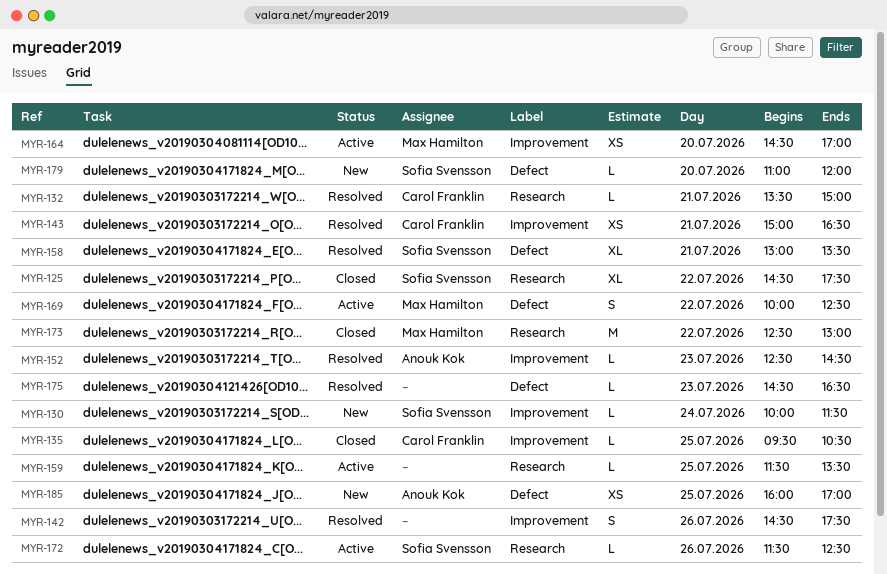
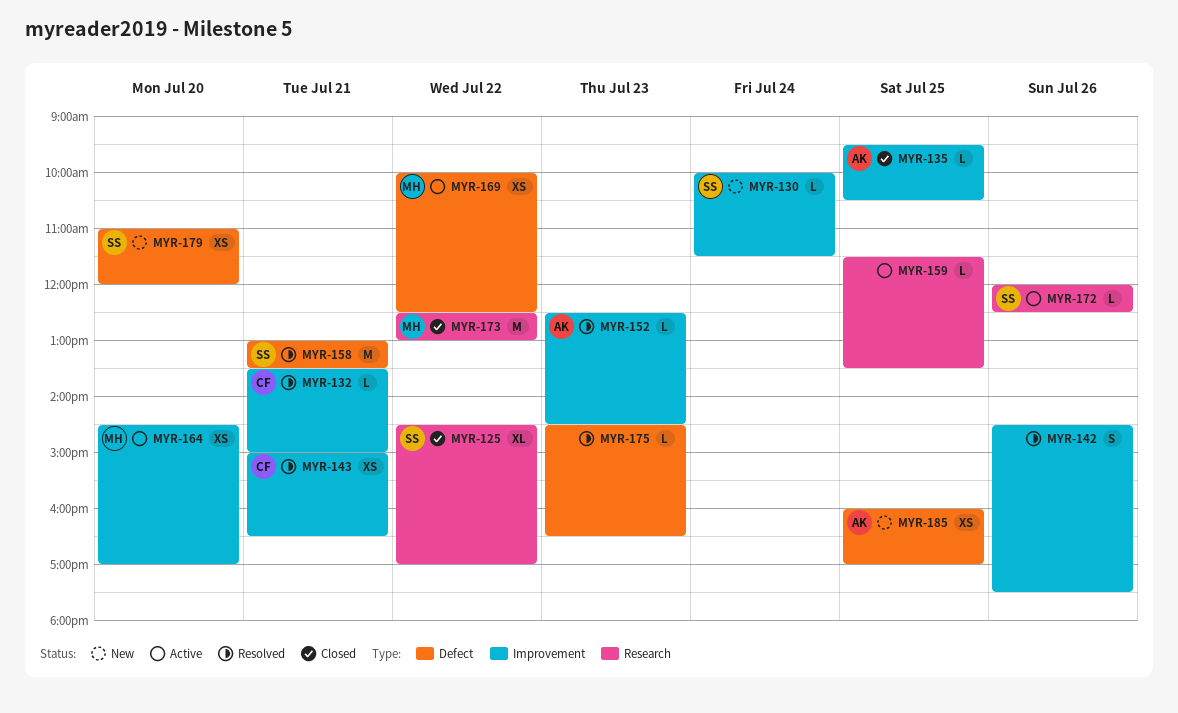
MYR-125, ends: 17:30 -> 17:00
MYR-132, label: Research -> Improvement
MYR-135, owner: Carol Franklin -> Anouk Kok
MYR-158, estimate: XL -> M
MYR-169, estimate: S -> XS
MYR-172, begins: 11:30 -> 12:00
MYR-179, estimate: L -> XS

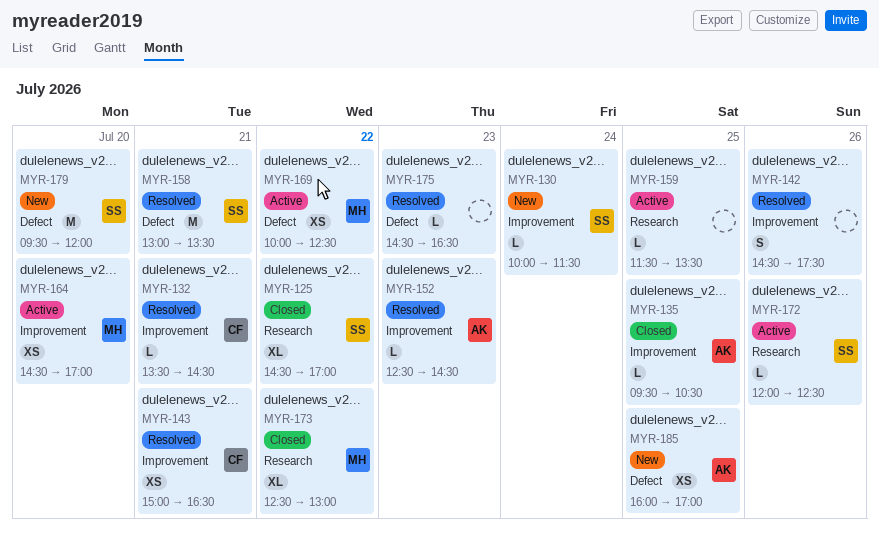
MYR-132, ends: 15:00 -> 14:30
MYR-173, estimate: M -> XL
MYR-179, estimate: XS -> M
MYR-179, begins: 11:00 -> 09:30

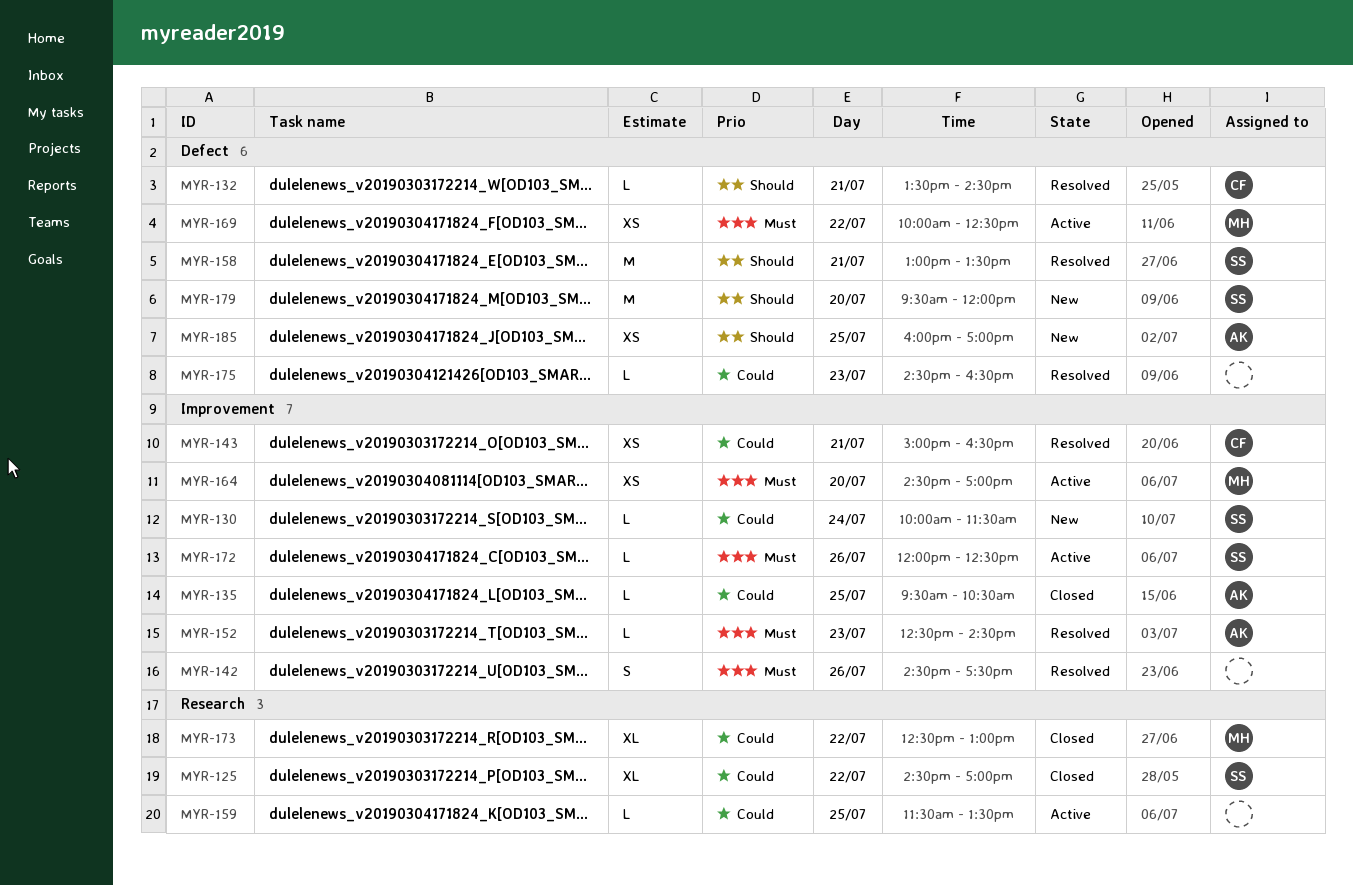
MYR-132, label: Improvement -> Defect
MYR-172, label: Research -> Improvement

